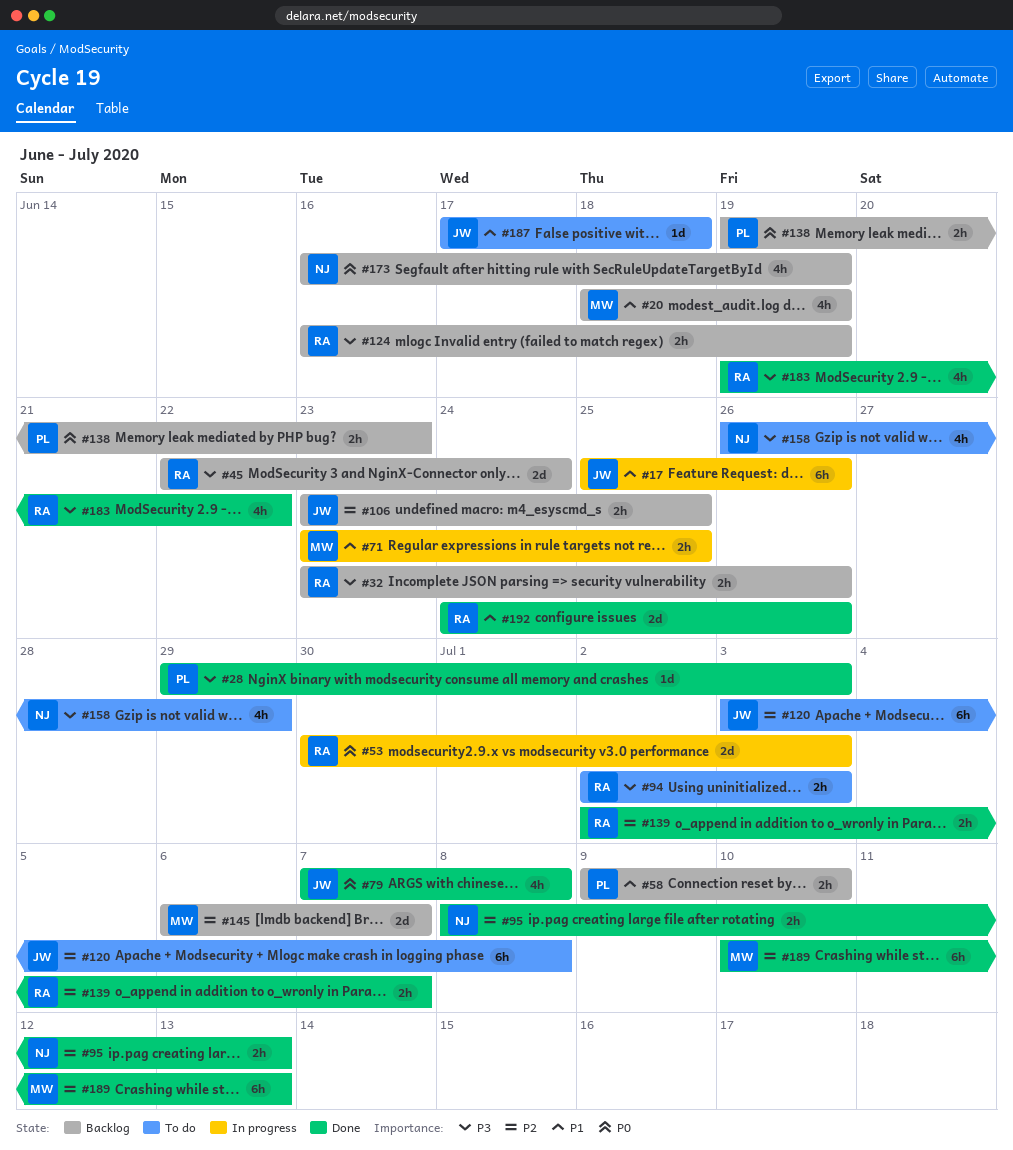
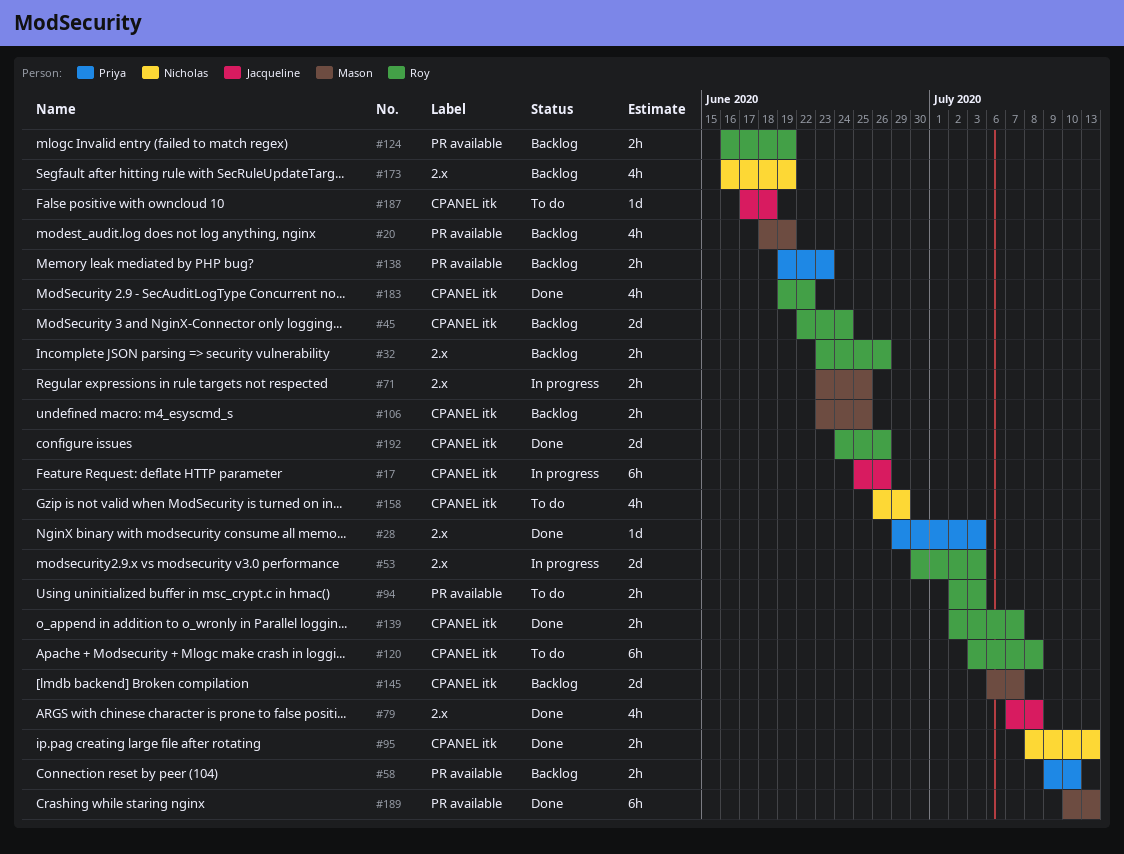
#106, owner: Jacqueline -> Mason
#120, owner: Jacqueline -> Roy

